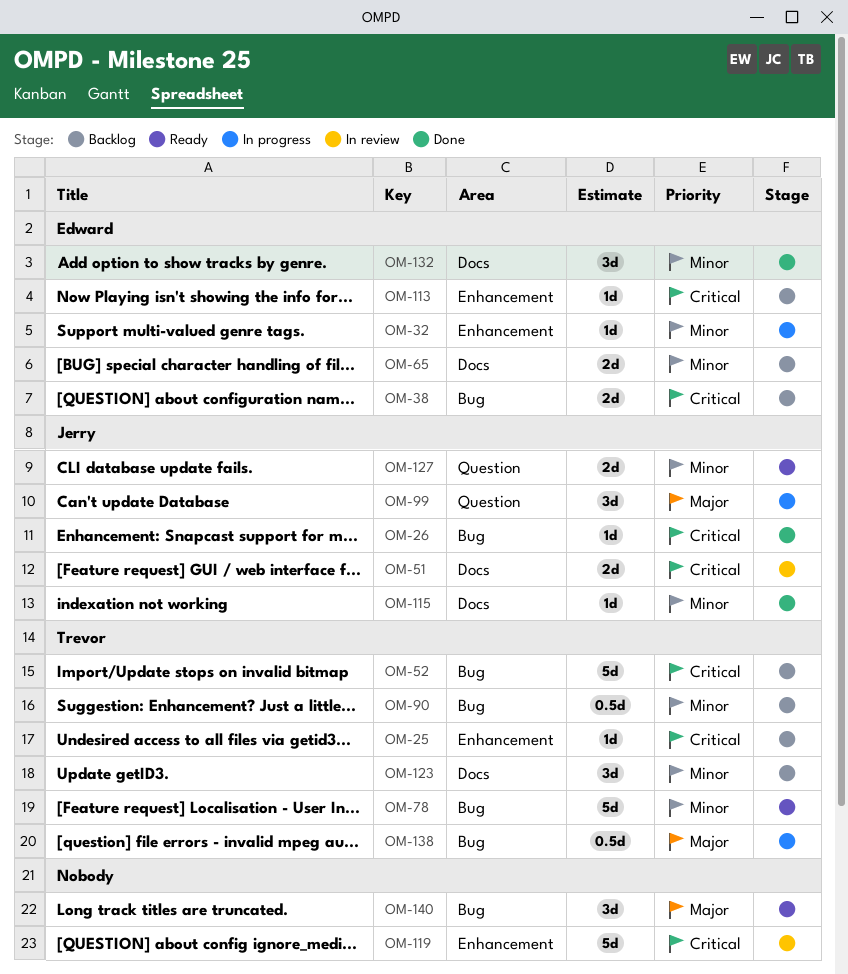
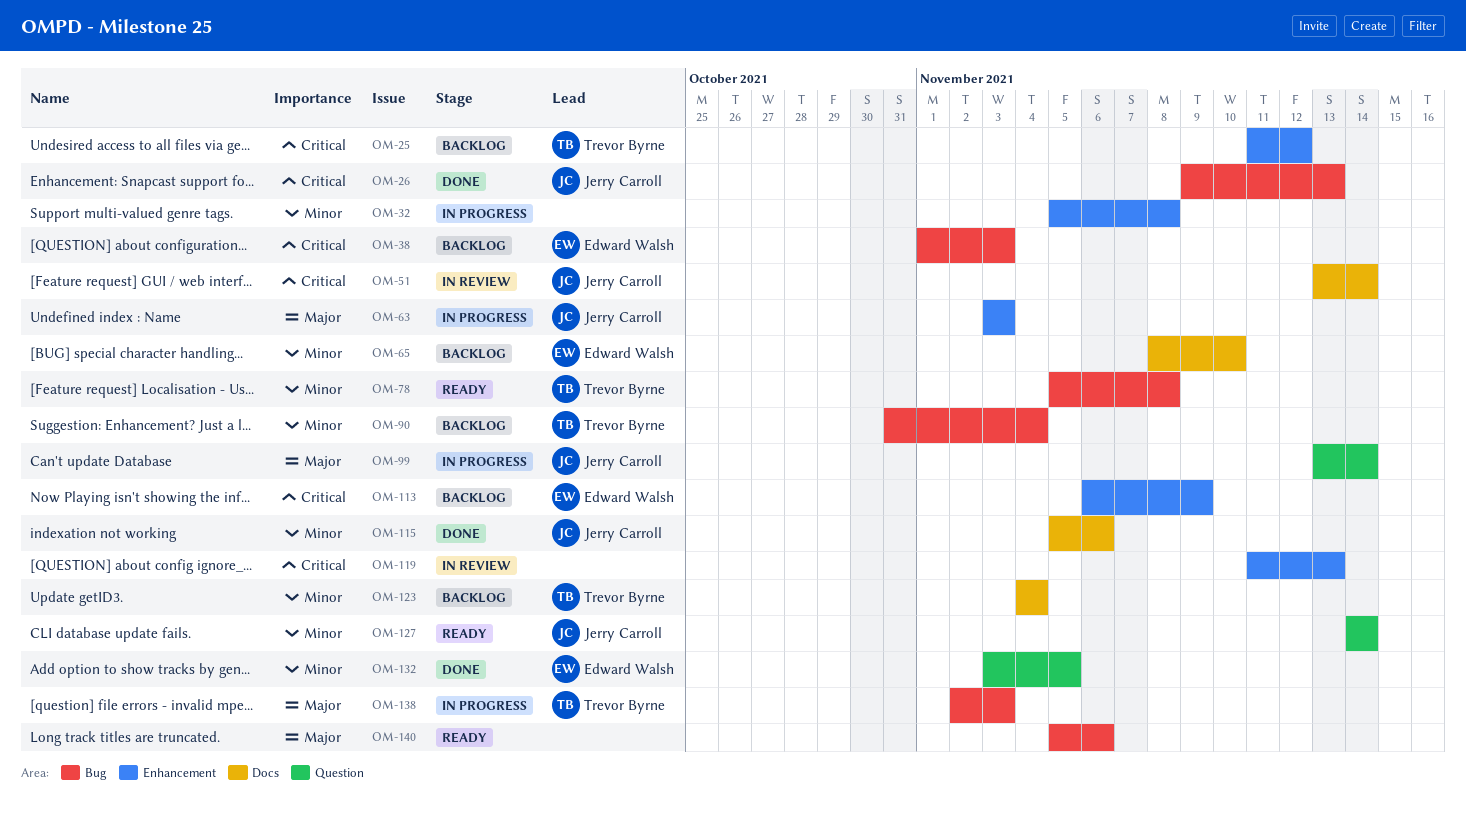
OM-32, owner: Edward Walsh -> none
OM-52: present -> none
OM-63: none -> present
OM-132, label: Docs -> Question

